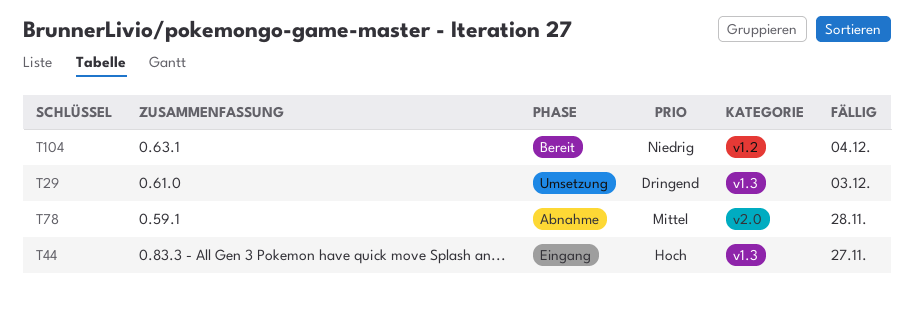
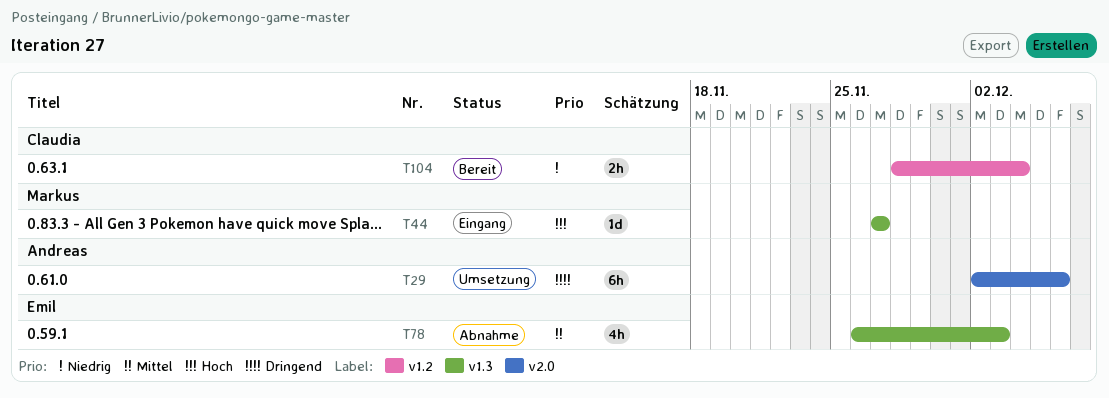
T29, label: v1.3 -> v2.0
T29, due: Dec 3 -> Dec 6
T78, label: v2.0 -> v1.3
T78, due: Nov 28 -> Dec 3

